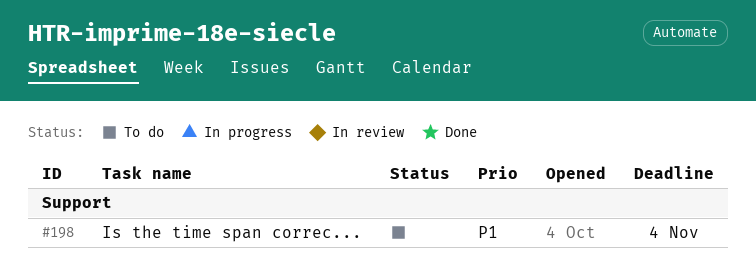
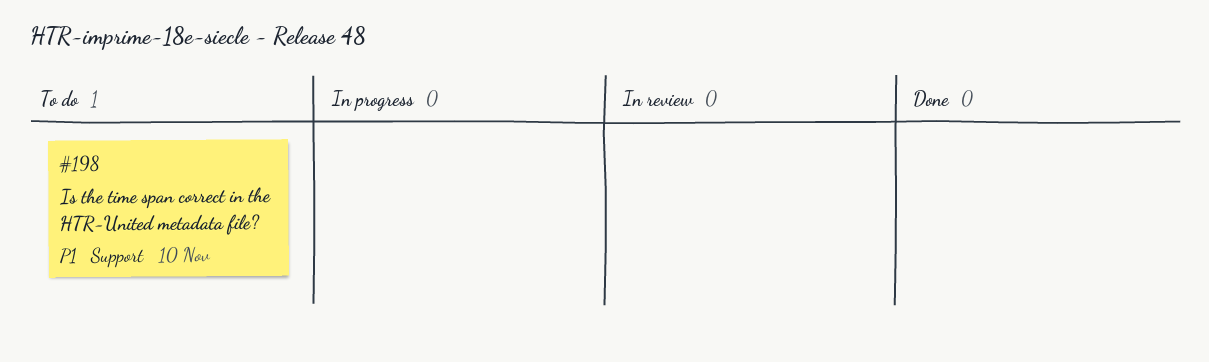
#198, due: Nov 4 -> Nov 10

